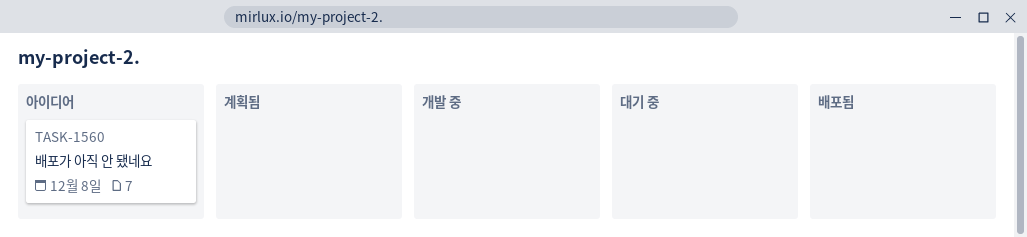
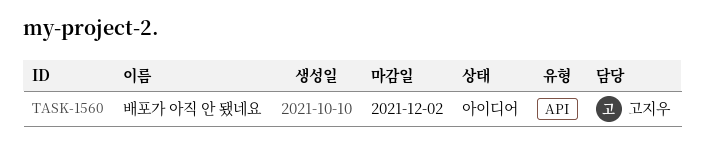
TASK-1560, due: Dec 8 -> Dec 2

